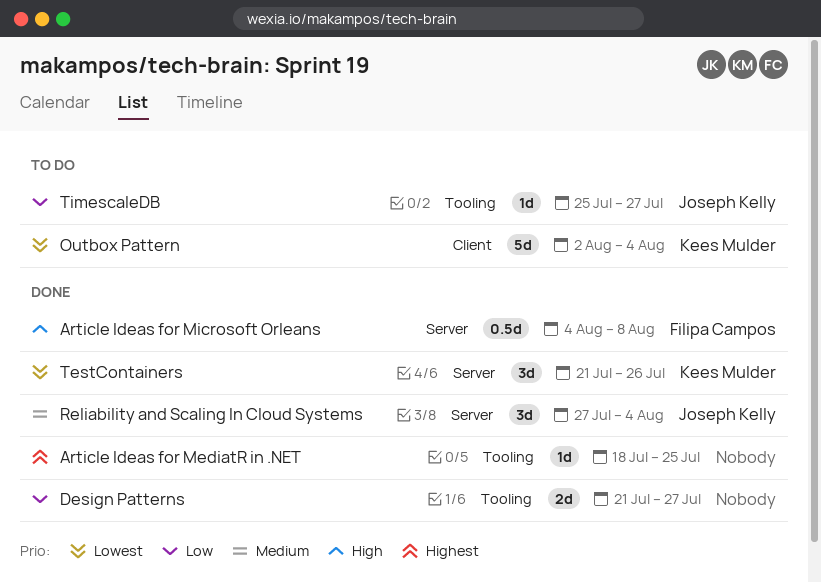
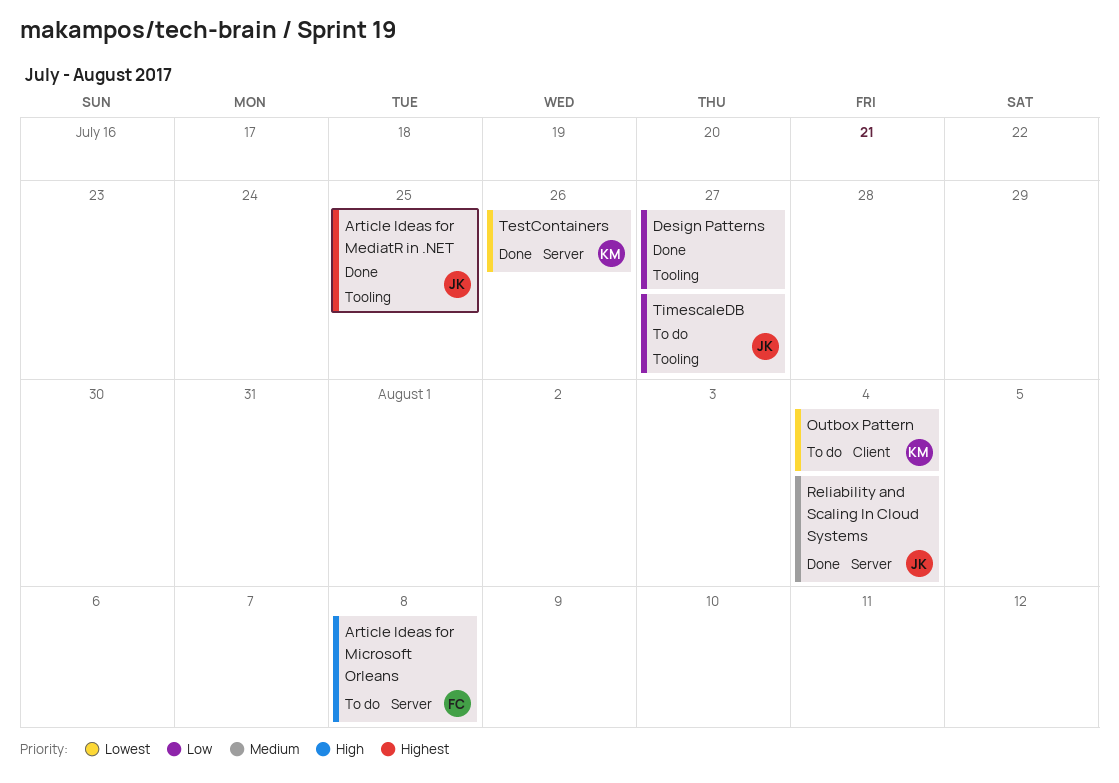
Article Ideas for MediatR in .NET, owner: none -> Joseph Kelly
Article Ideas for Microsoft Orleans, status: Done -> To do

